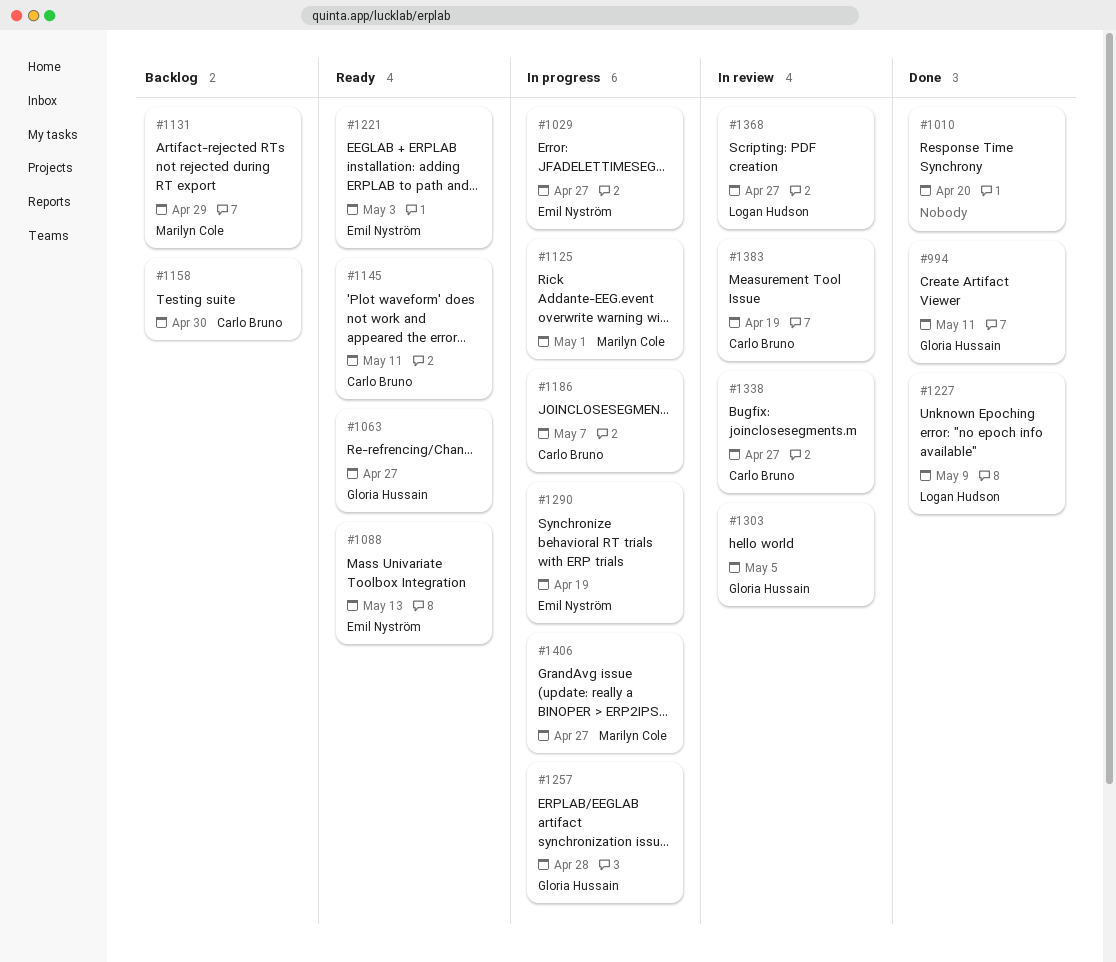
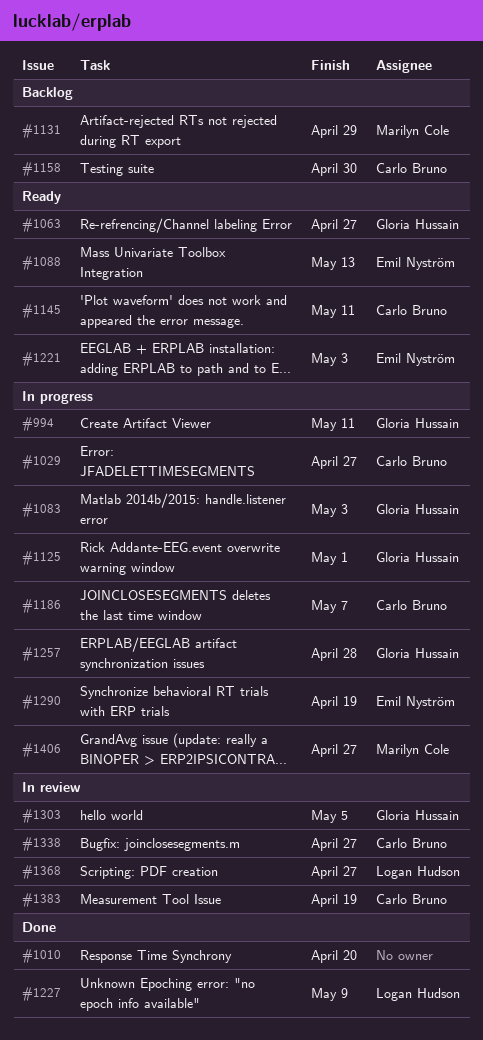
#994, status: Done -> In progress
#1029, owner: Emil Nyström -> Carlo Bruno
#1083: none -> present
#1125, owner: Marilyn Cole -> Gloria Hussain

